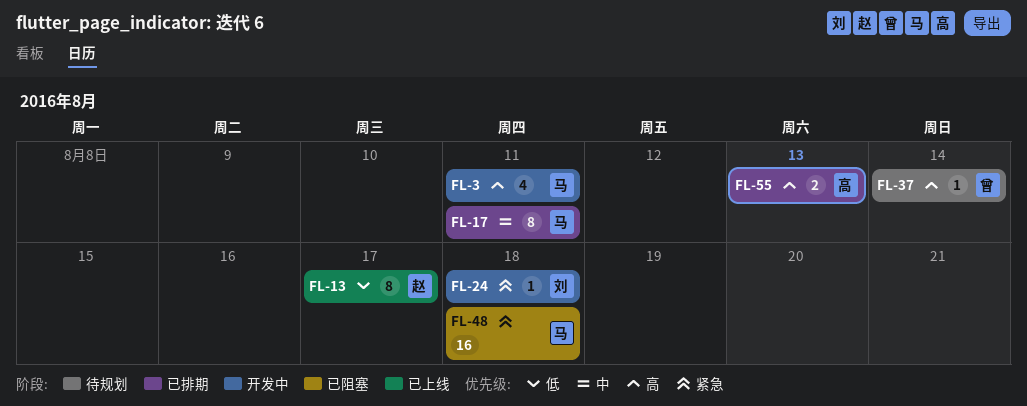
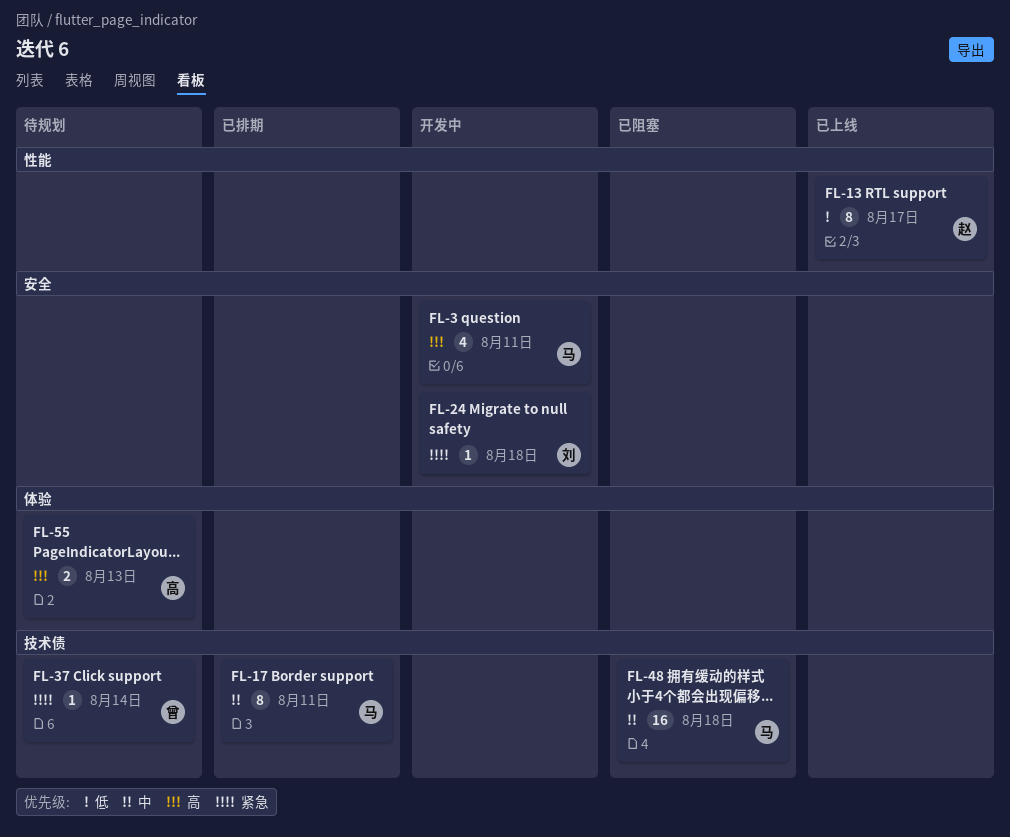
FL-37, priority: 高 -> 紧急
FL-48, priority: 紧急 -> 中
FL-55, status: 已排期 -> 待规划

